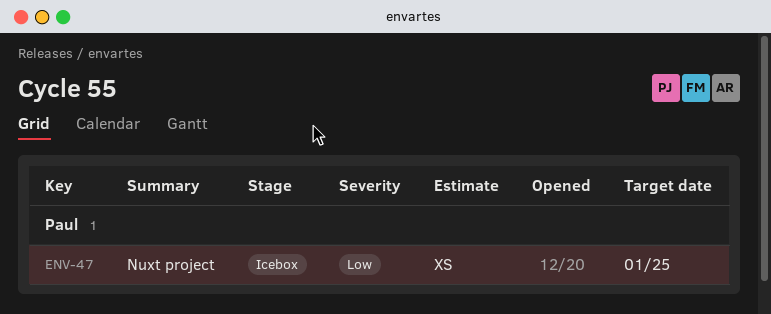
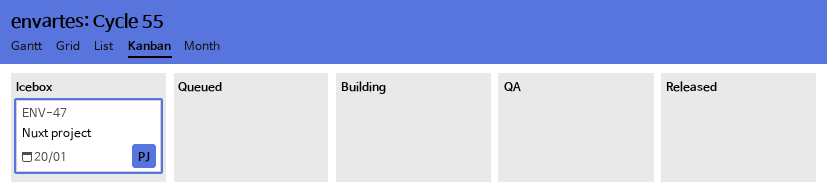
ENV-47, due: Jan 25 -> Jan 20

